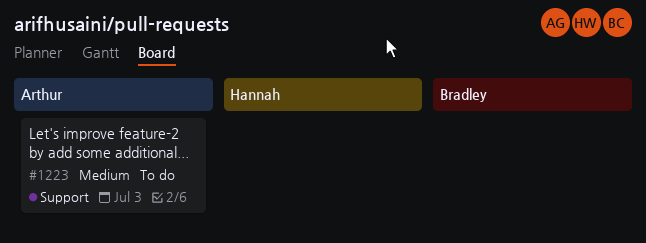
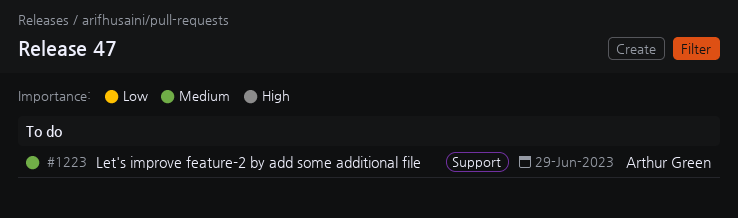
#1223, due: Jul 3 -> Jun 29

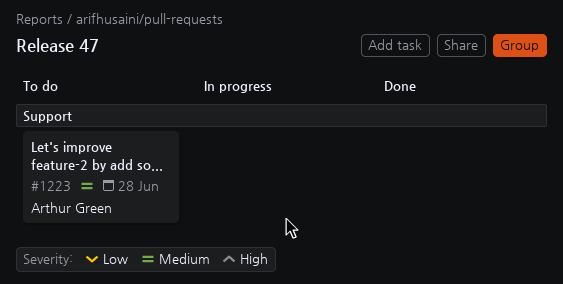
#1223, due: Jun 29 -> Jun 28

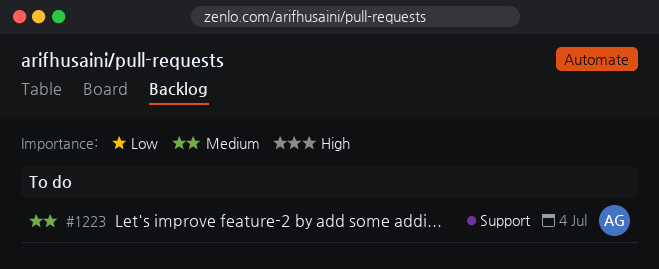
#1223, due: Jun 28 -> Jul 4

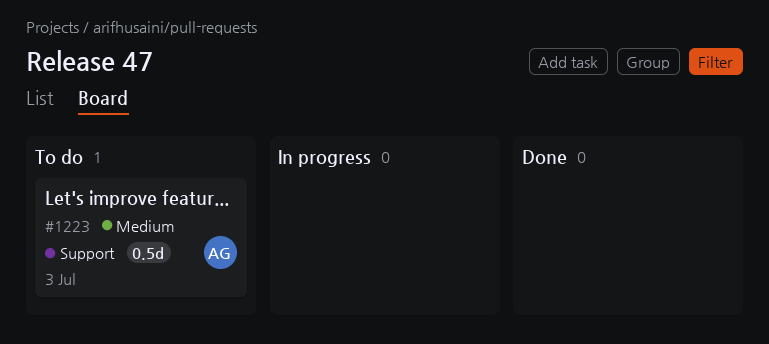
#1223, due: Jul 4 -> Jul 3

